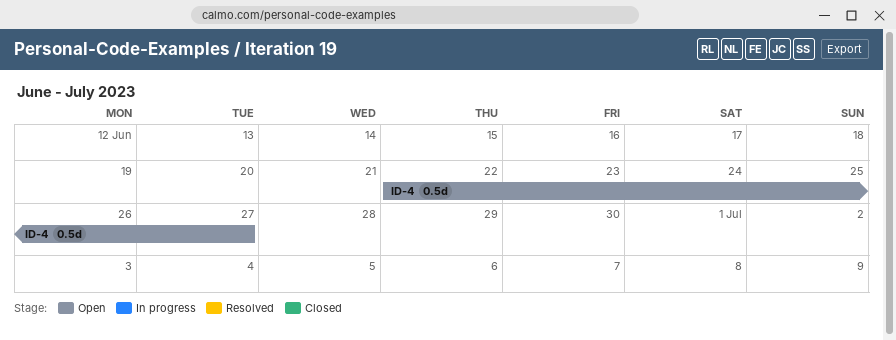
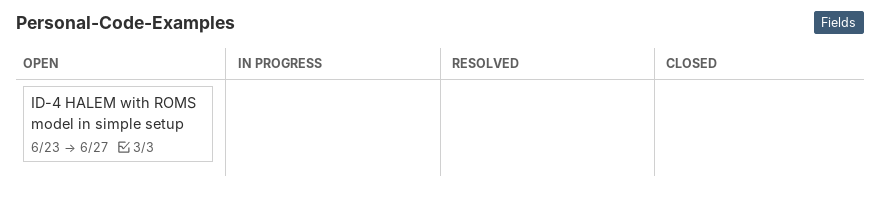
ID-4, start: Jun 22 -> Jun 23

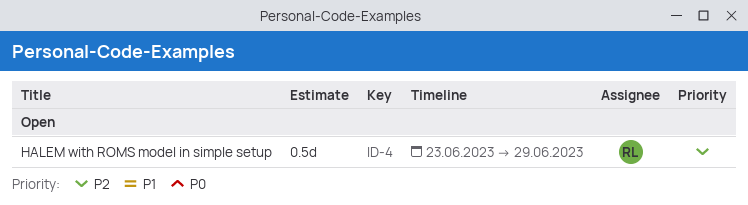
ID-4, due: Jun 27 -> Jun 29

